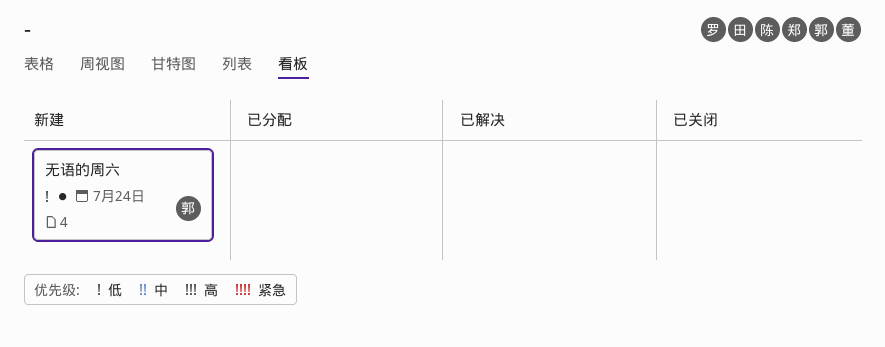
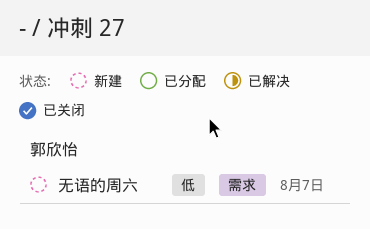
无语的周六, due: Jul 24 -> Aug 7

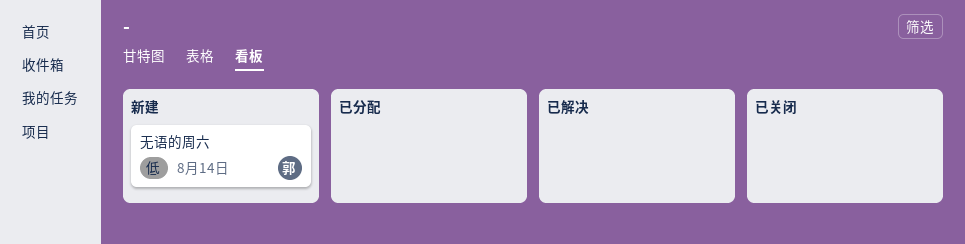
无语的周六, due: Aug 7 -> Aug 14

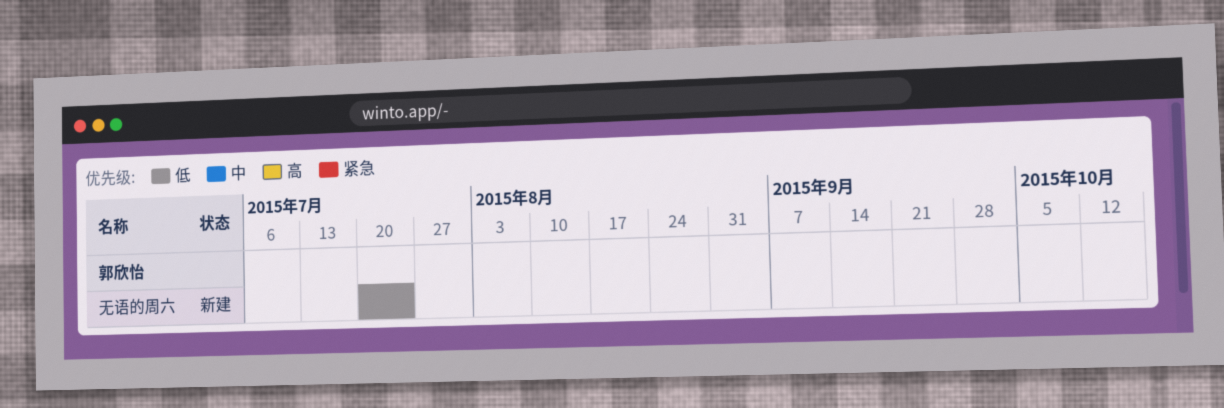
无语的周六, due: Aug 14 -> Jul 24

